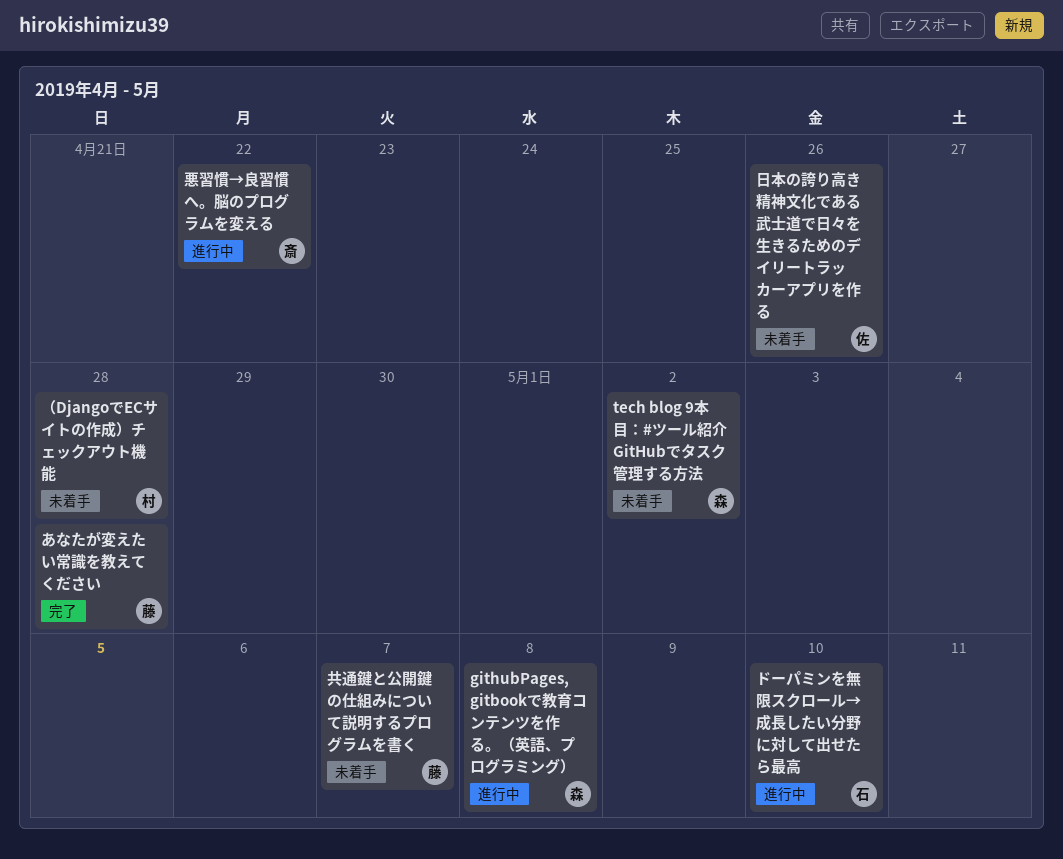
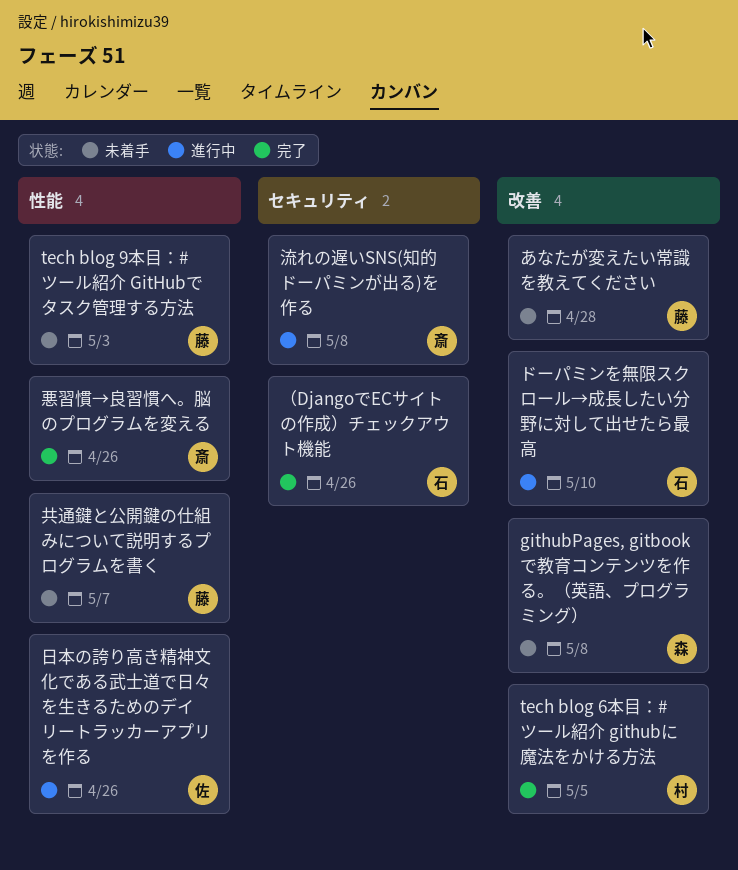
githubPages, gitbookで教育コンテンツを作る。（英語、プログラミング）, status: 進行中 -> 未着手
tech blog 6本目：#ツール紹介 githubに魔法をかける方法: none -> present
tech blog 9本目：#ツール紹介 GitHubでタスク管理する方法, owner: 森 -> 藤
tech blog 9本目：#ツール紹介 GitHubでタスク管理する方法, due: May 2 -> May 3
あなたが変えたい常識を教えてください, status: 完了 -> 未着手
悪習慣→良習慣へ。脳のプログラムを変える, status: 進行中 -> 完了
悪習慣→良習慣へ。脳のプログラムを変える, due: Apr 22 -> Apr 26
日本の誇り高き精神文化である武士道で日々を生きるためのデイリートラッカーアプリを作る, status: 未着手 -> 進行中
流れの遅いSNS(知的ドーパミンが出る)を作る: none -> present
（DjangoでECサイトの作成）チェックアウト機能, status: 未着手 -> 完了
（DjangoでECサイトの作成）チェックアウト機能, owner: 村 -> 石
（DjangoでECサイトの作成）チェックアウト機能, due: Apr 28 -> Apr 26

